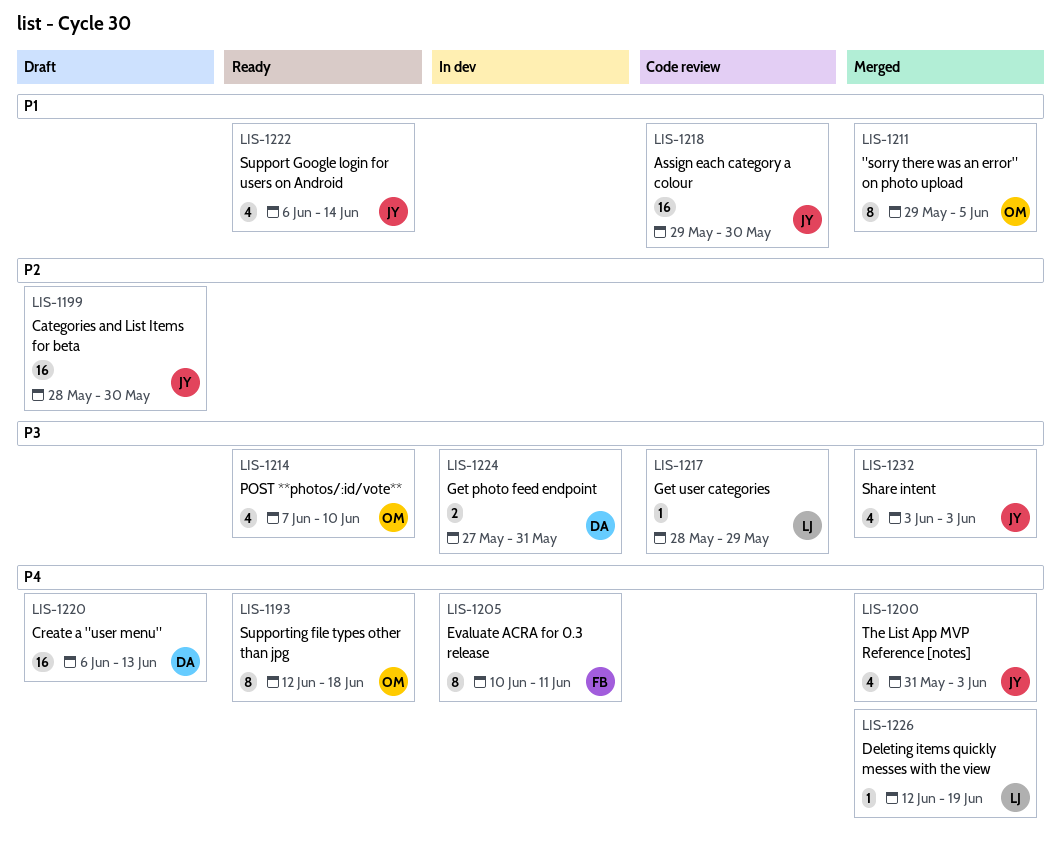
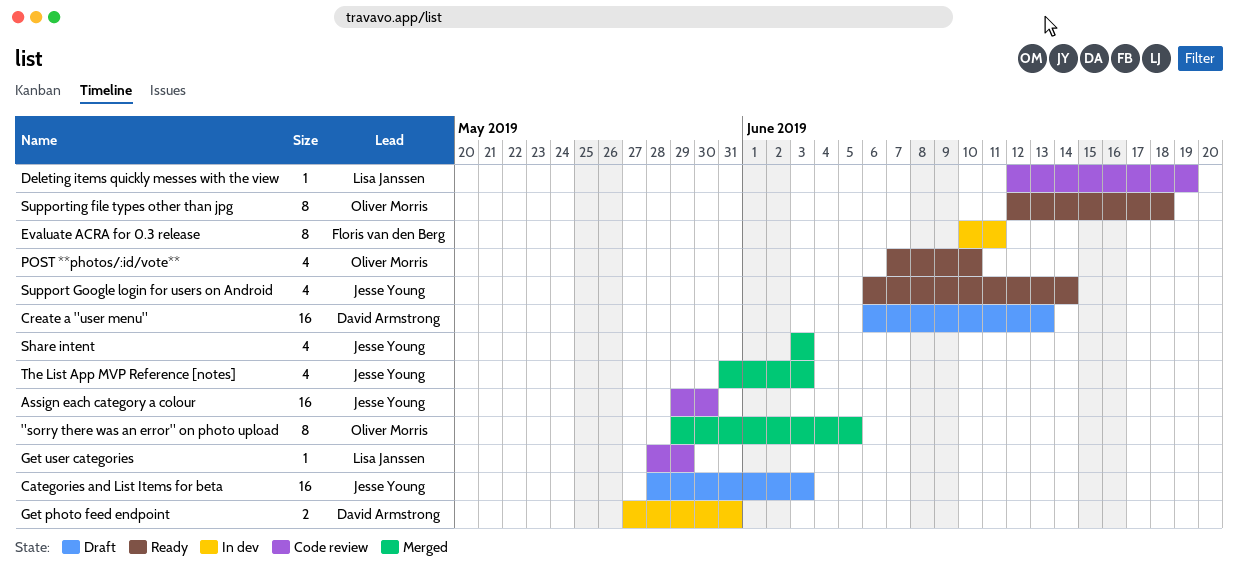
Categories and List Items for beta, due: May 30 -> Jun 3
Deleting items quickly messes with the view, status: Merged -> Code review

